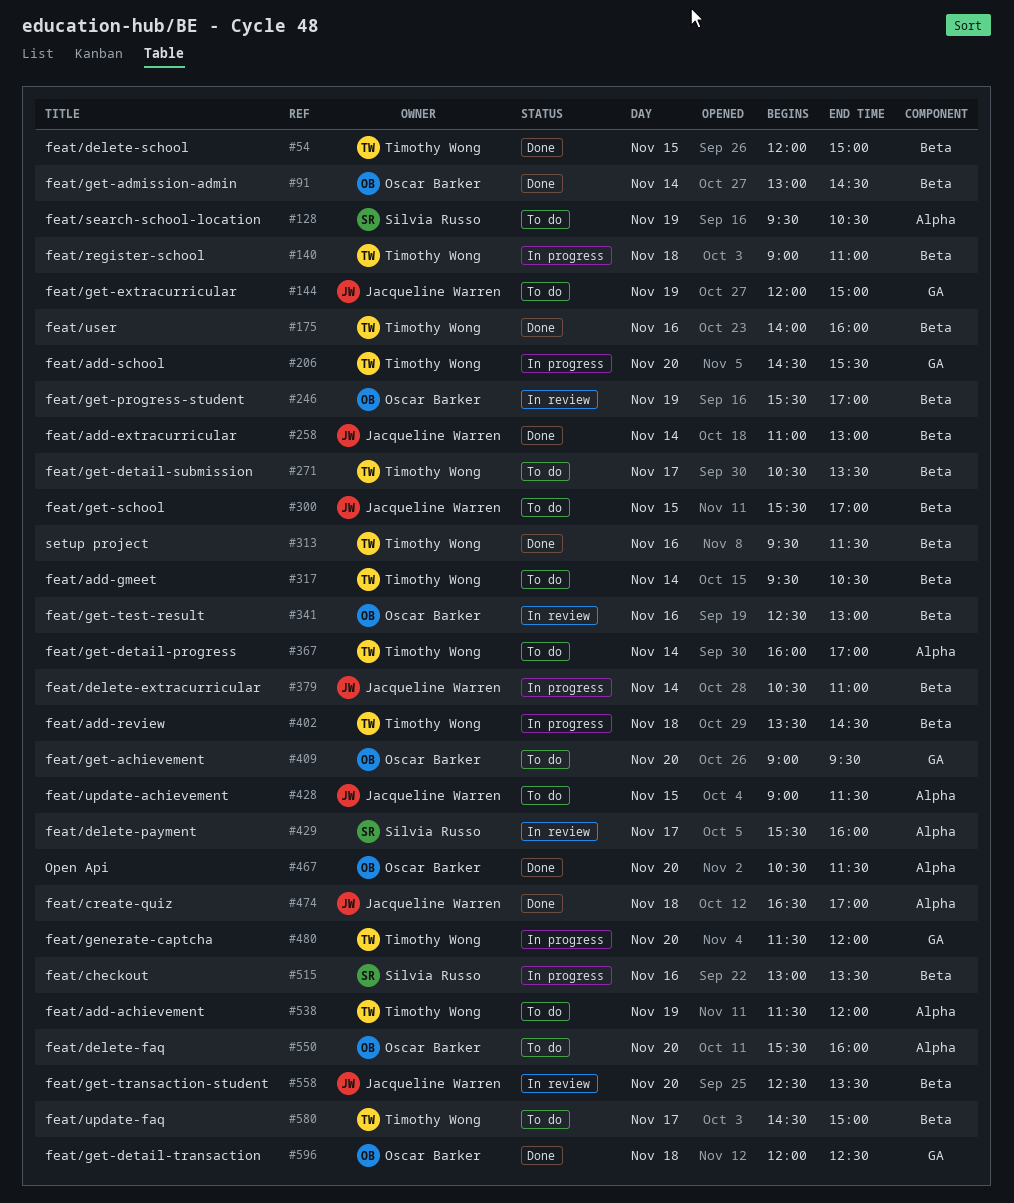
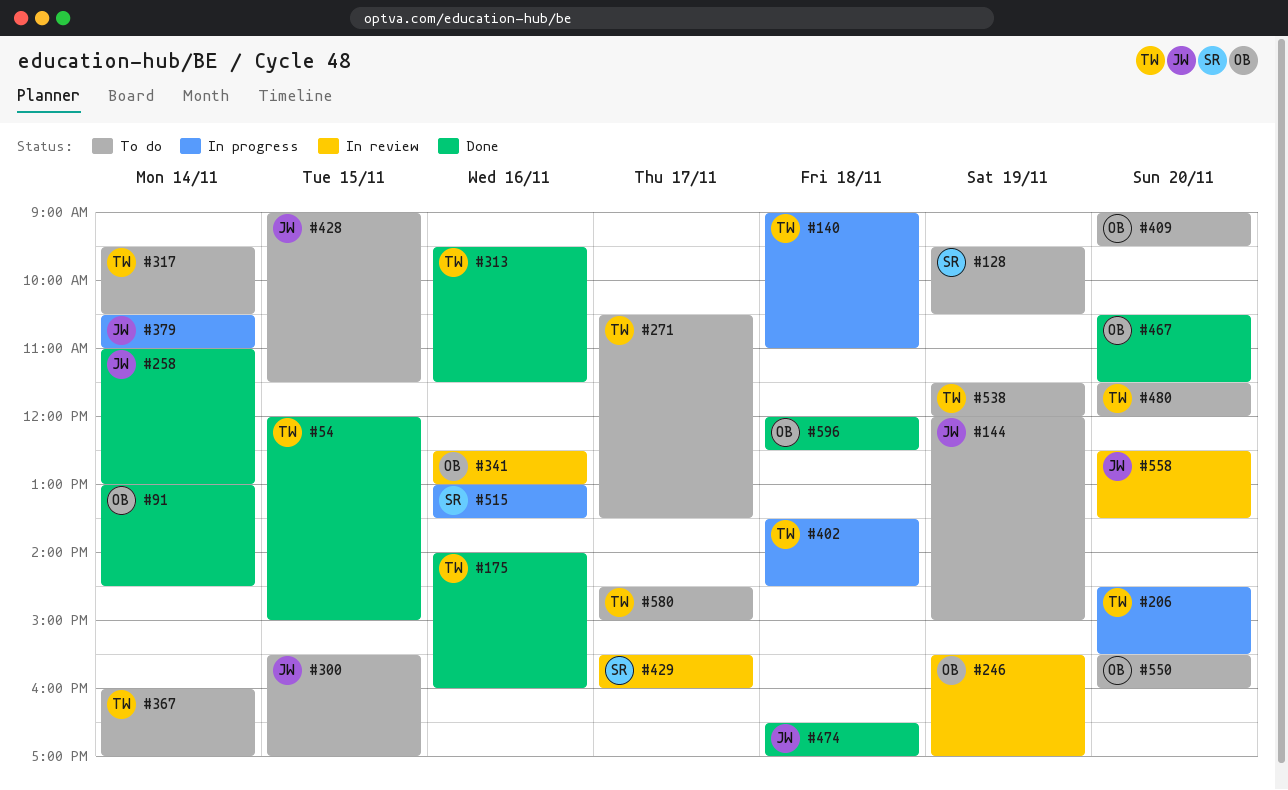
#480, status: In progress -> To do

